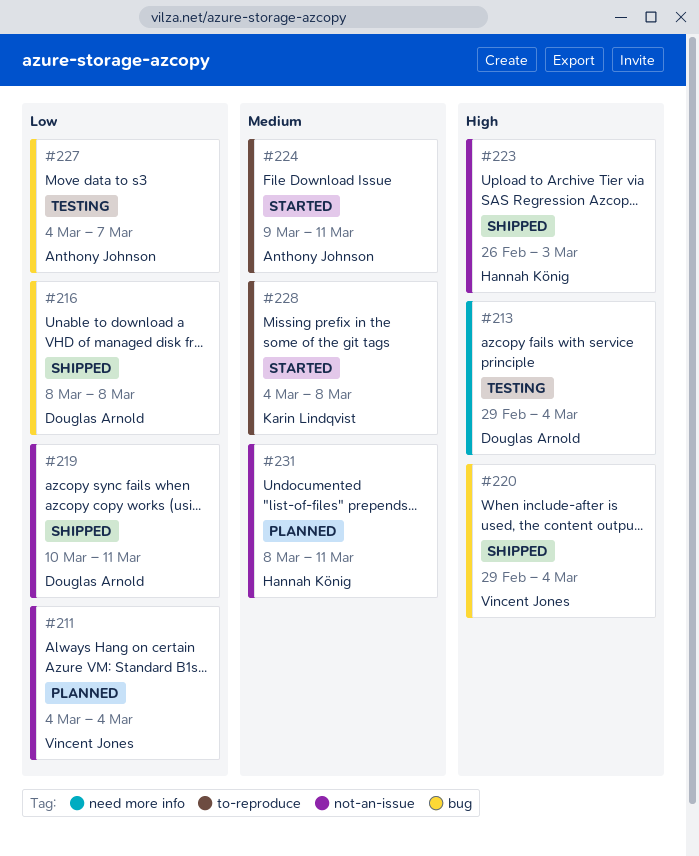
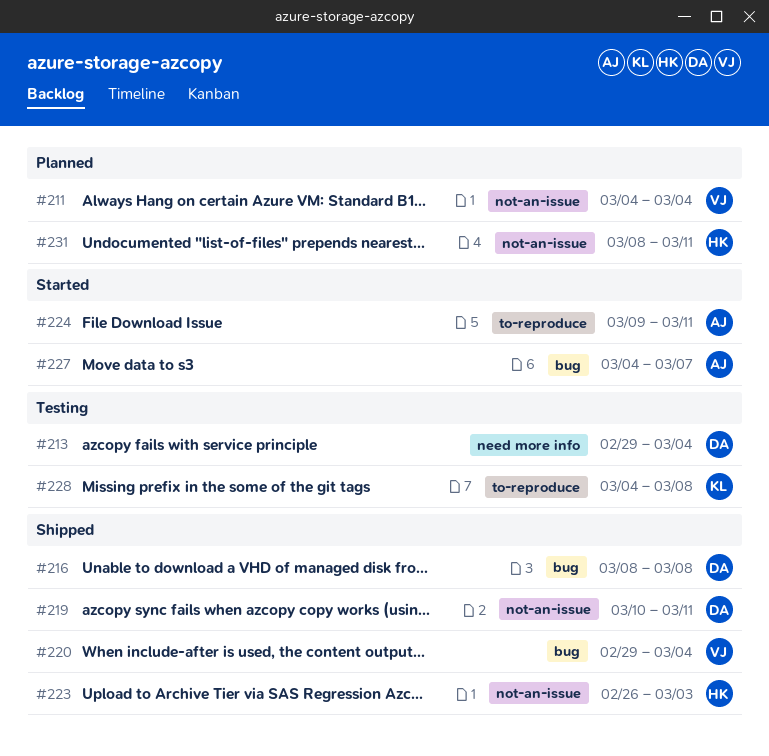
#227, status: Testing -> Started
#228, status: Started -> Testing

